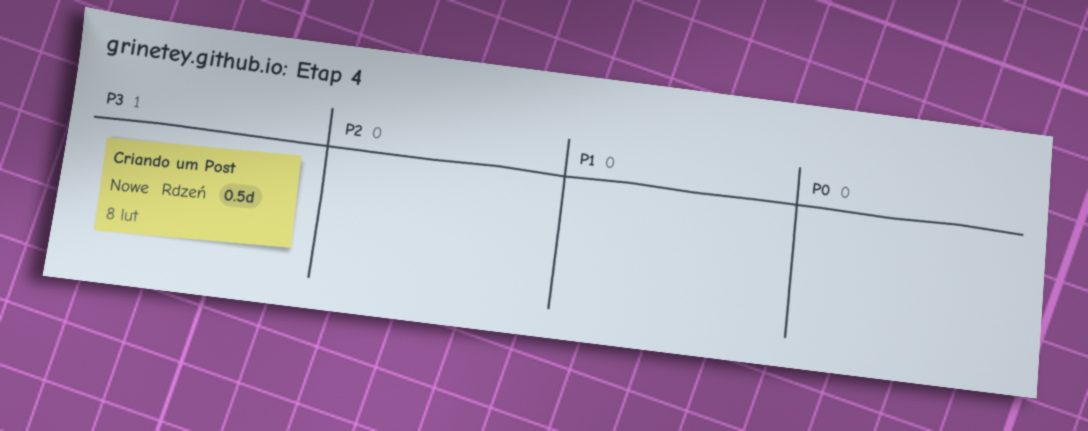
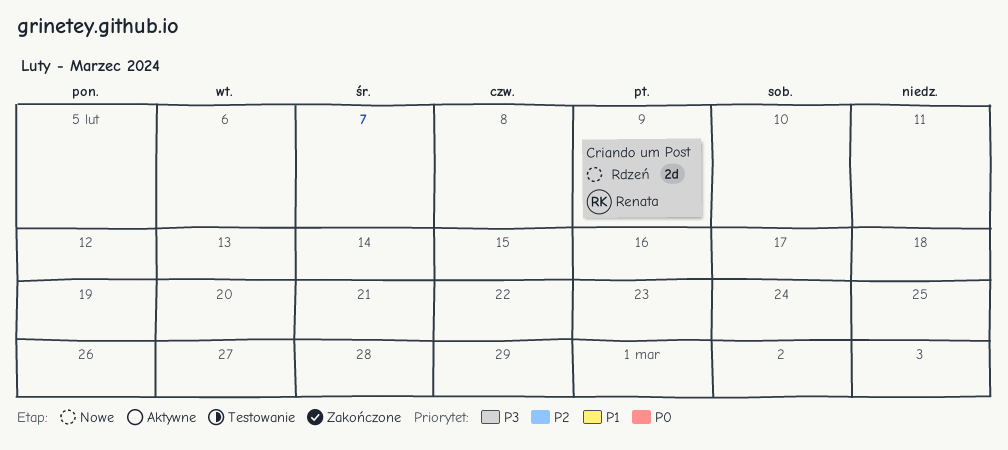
Criando um Post, estimate: 0.5d -> 2d
Criando um Post, due: Feb 8 -> Feb 9

